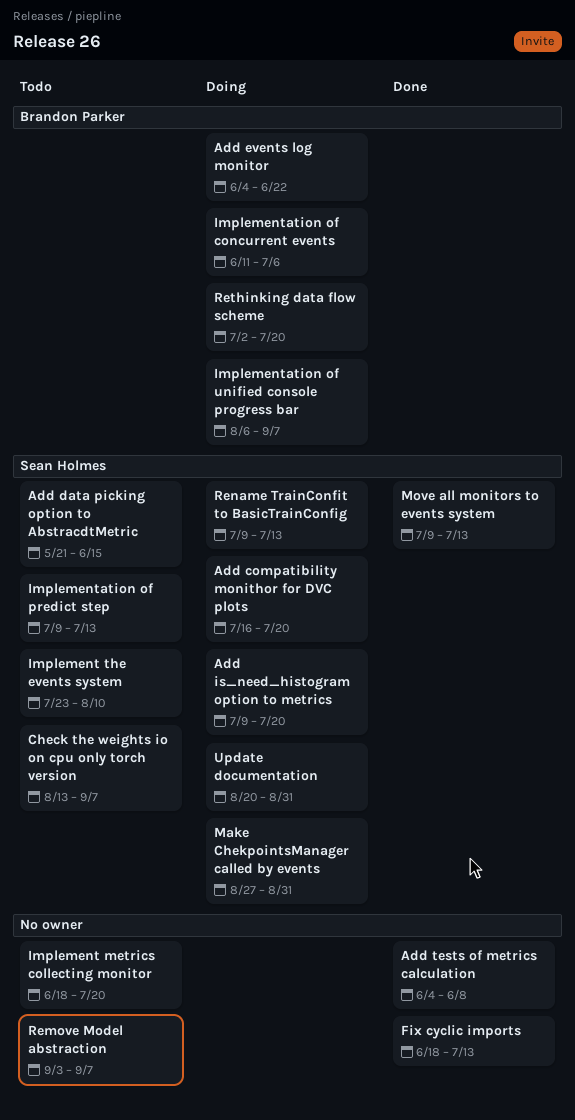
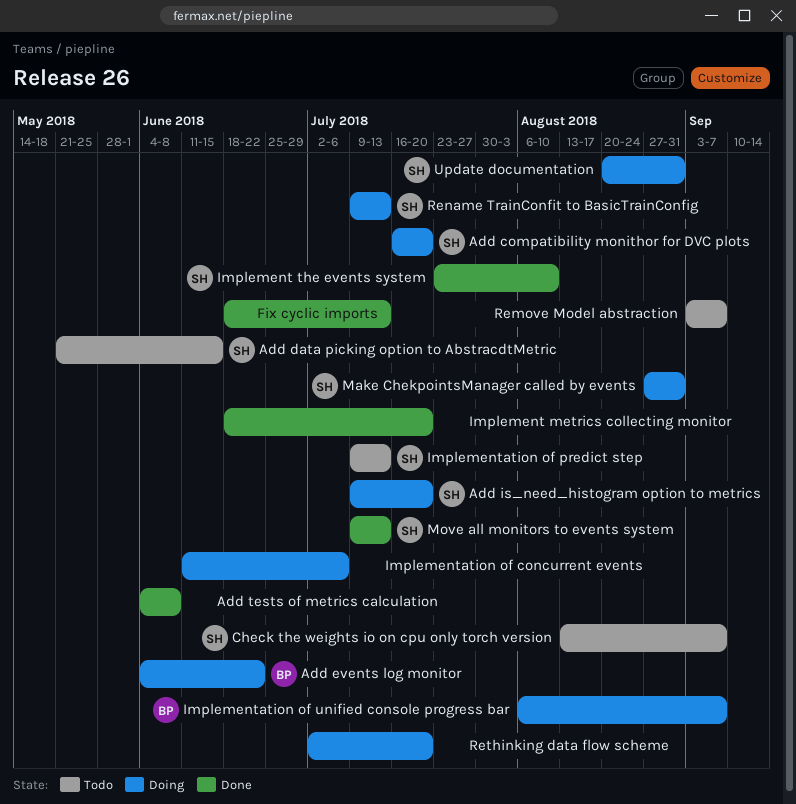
Implement metrics collecting monitor, status: Todo -> Done
Implement the events system, status: Todo -> Done
Implementation of concurrent events, owner: Brandon Parker -> none
Rethinking data flow scheme, owner: Brandon Parker -> none

